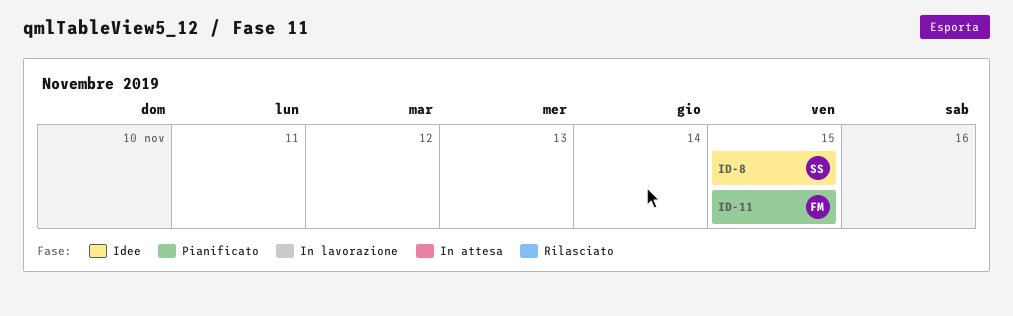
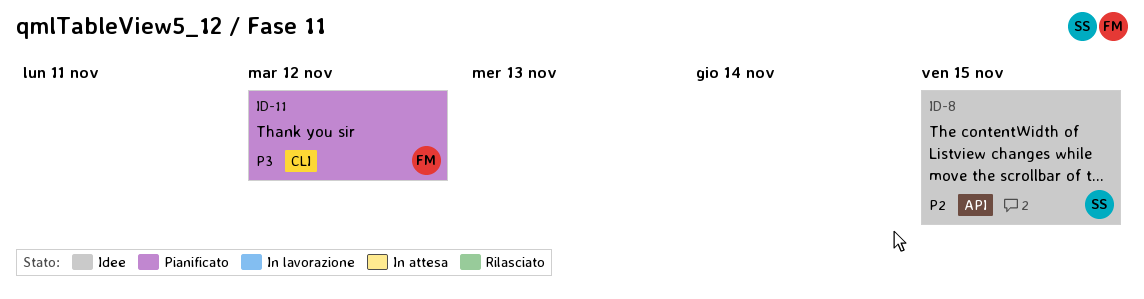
ID-11, due: Nov 15 -> Nov 12

